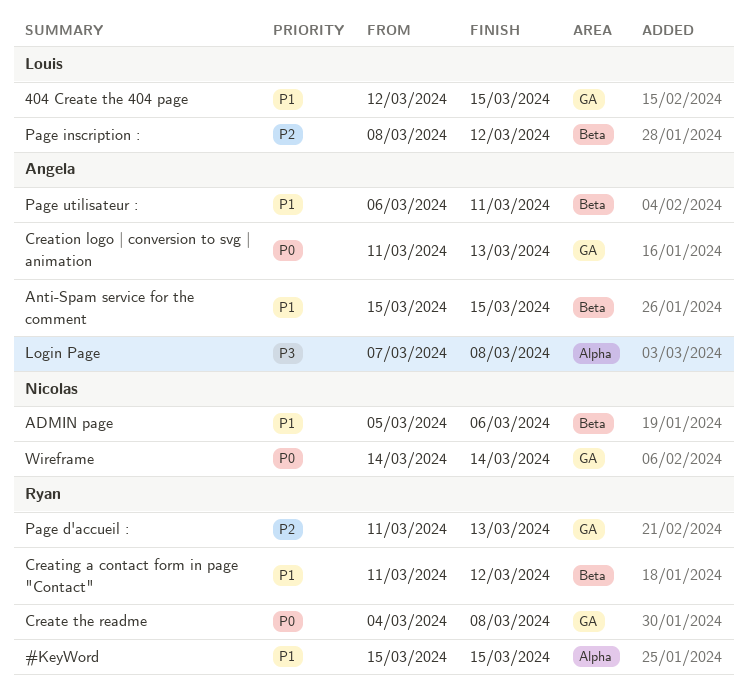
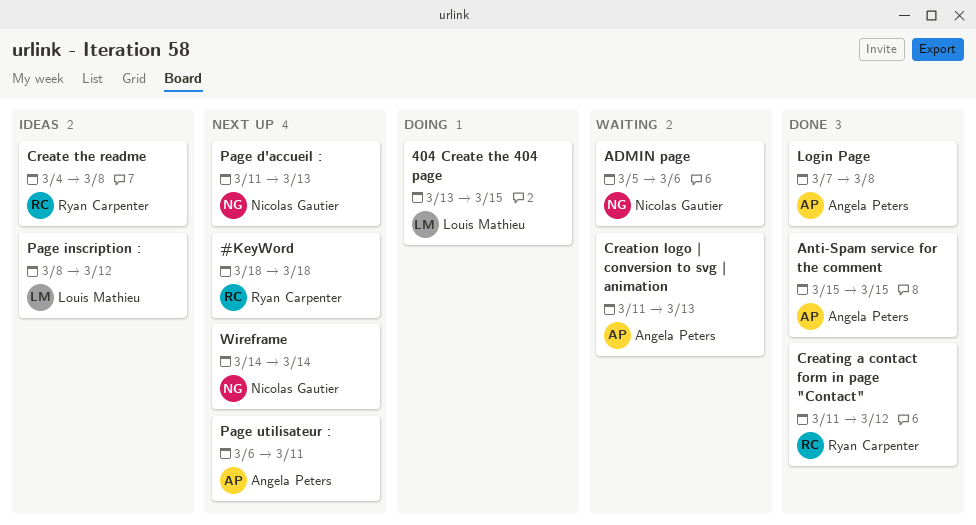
#KeyWord, start: Mar 15 -> Mar 18
#KeyWord, due: Mar 15 -> Mar 18
404 Create the 404 page, start: Mar 12 -> Mar 13
Page d'accueil :, owner: Ryan Carpenter -> Nicolas Gautier

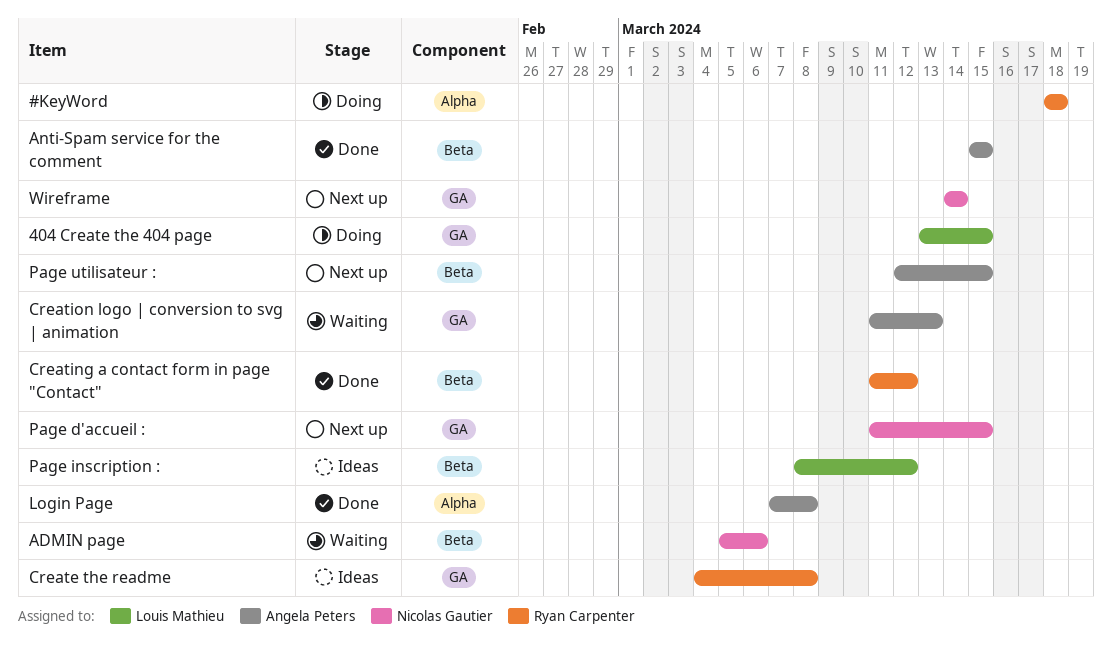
#KeyWord, status: Next up -> Doing
Page d'accueil :, due: Mar 13 -> Mar 15
Page utilisateur :, start: Mar 6 -> Mar 12
Page utilisateur :, due: Mar 11 -> Mar 15

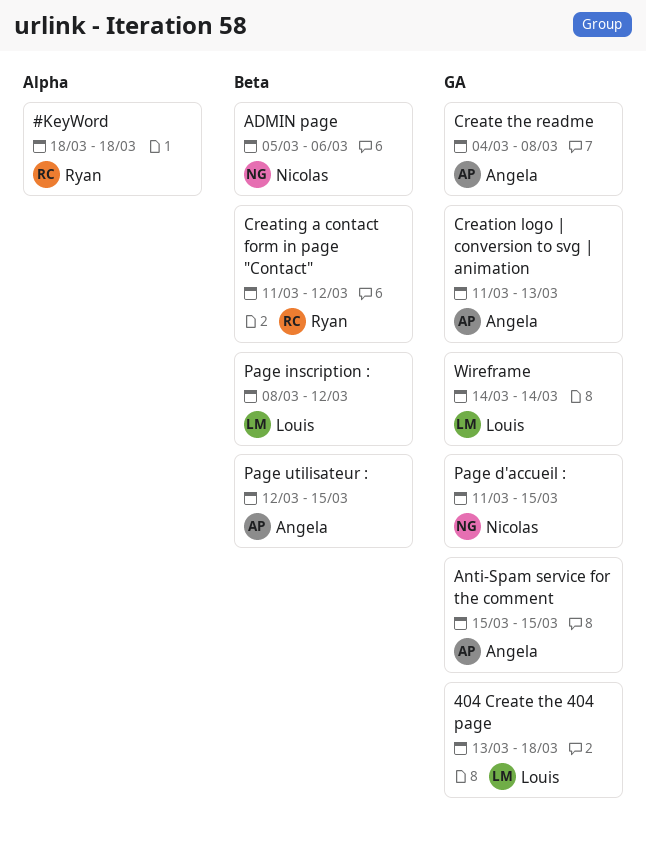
404 Create the 404 page, due: Mar 15 -> Mar 18
Anti-Spam service for the comment, label: Beta -> GA
Create the readme, owner: Ryan Carpenter -> Angela Peters
Login Page: present -> none
Wireframe, owner: Nicolas Gautier -> Louis Mathieu

